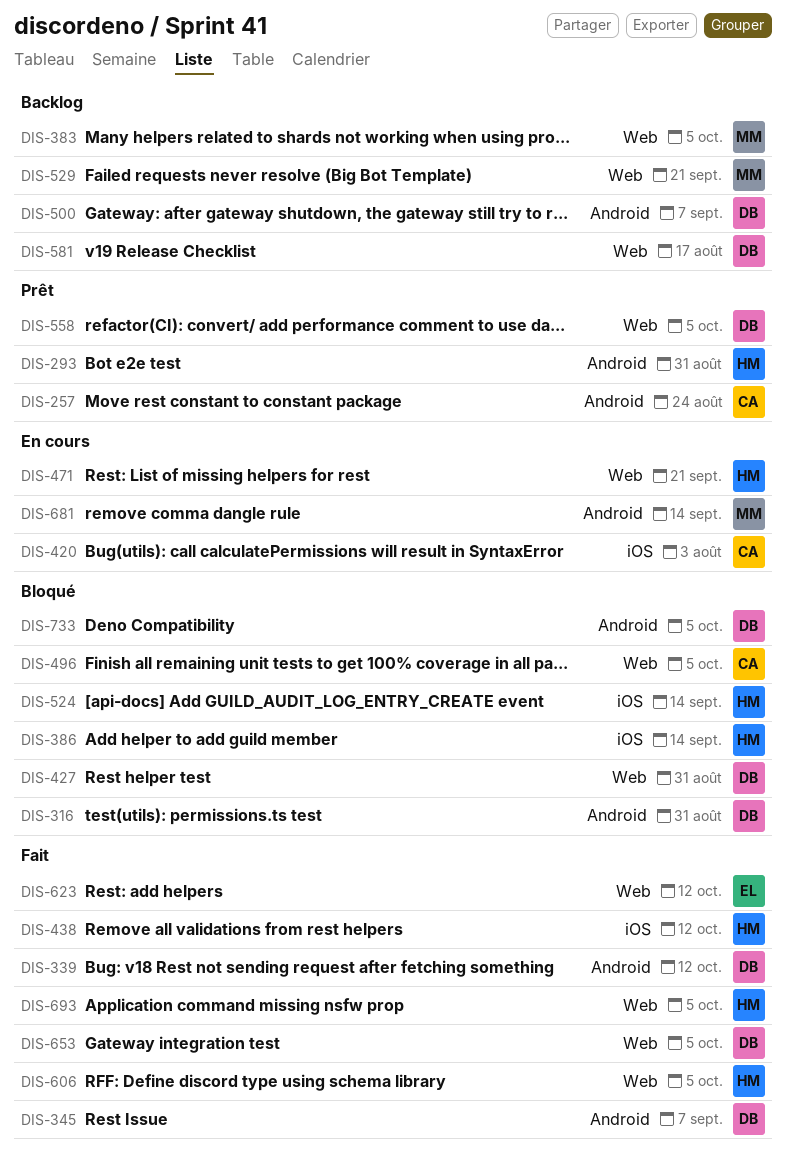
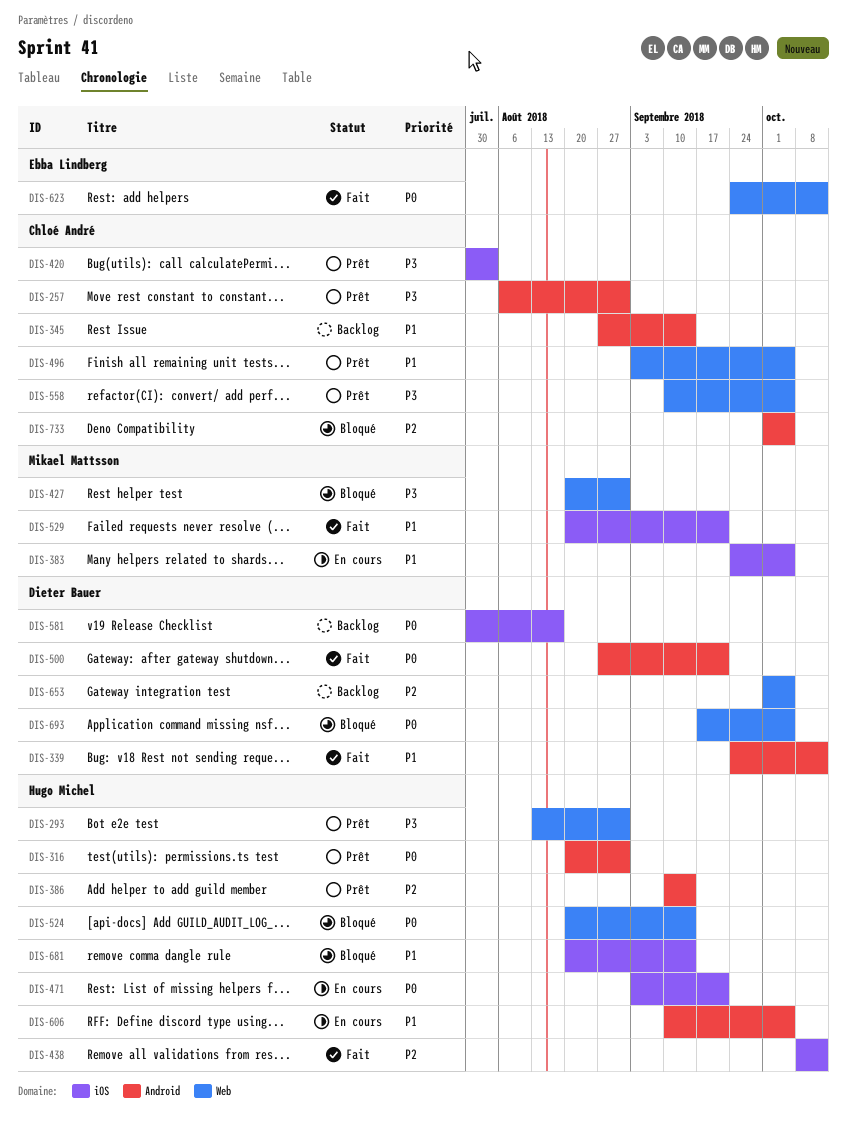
DIS-257, due: Aug 24 -> Aug 31
DIS-293, label: Android -> Web
DIS-316, status: Bloqué -> Prêt
DIS-316, owner: Dieter Bauer -> Hugo Michel
DIS-345, status: Fait -> Backlog
DIS-345, owner: Dieter Bauer -> Chloé André
DIS-345, due: Sep 7 -> Sep 14
DIS-383, status: Backlog -> En cours
DIS-383, label: Web -> iOS
DIS-386, status: Bloqué -> Prêt
DIS-386, label: iOS -> Android
DIS-420, status: En cours -> Prêt
DIS-427, owner: Dieter Bauer -> Mikael Mattsson
DIS-471, label: Web -> iOS
DIS-496, status: Bloqué -> Prêt
DIS-500, status: Backlog -> Fait
DIS-500, due: Sep 7 -> Sep 21
DIS-524, label: iOS -> Web
DIS-529, status: Backlog -> Fait
DIS-529, label: Web -> iOS
DIS-558, owner: Dieter Bauer -> Chloé André
DIS-581, label: Web -> iOS
DIS-606, status: Fait -> En cours
DIS-606, label: Web -> Android
DIS-653, status: Fait -> Backlog
DIS-681, status: En cours -> Bloqué
DIS-681, owner: Mikael Mattsson -> Hugo Michel
DIS-681, label: Android -> iOS
DIS-693, status: Fait -> Bloqué
DIS-693, owner: Hugo Michel -> Dieter Bauer
DIS-733, owner: Dieter Bauer -> Chloé André

